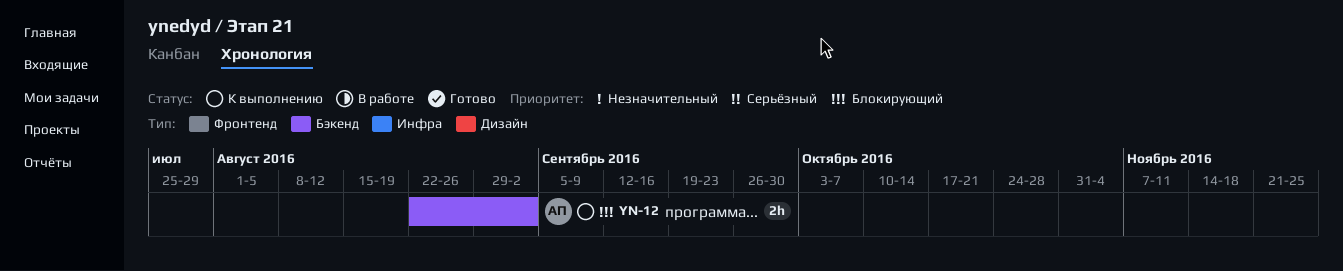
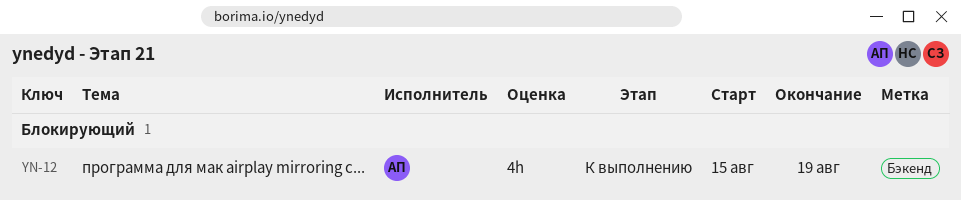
YN-12, estimate: 2h -> 4h
YN-12, start: Aug 22 -> Aug 15
YN-12, due: Sep 2 -> Aug 19

